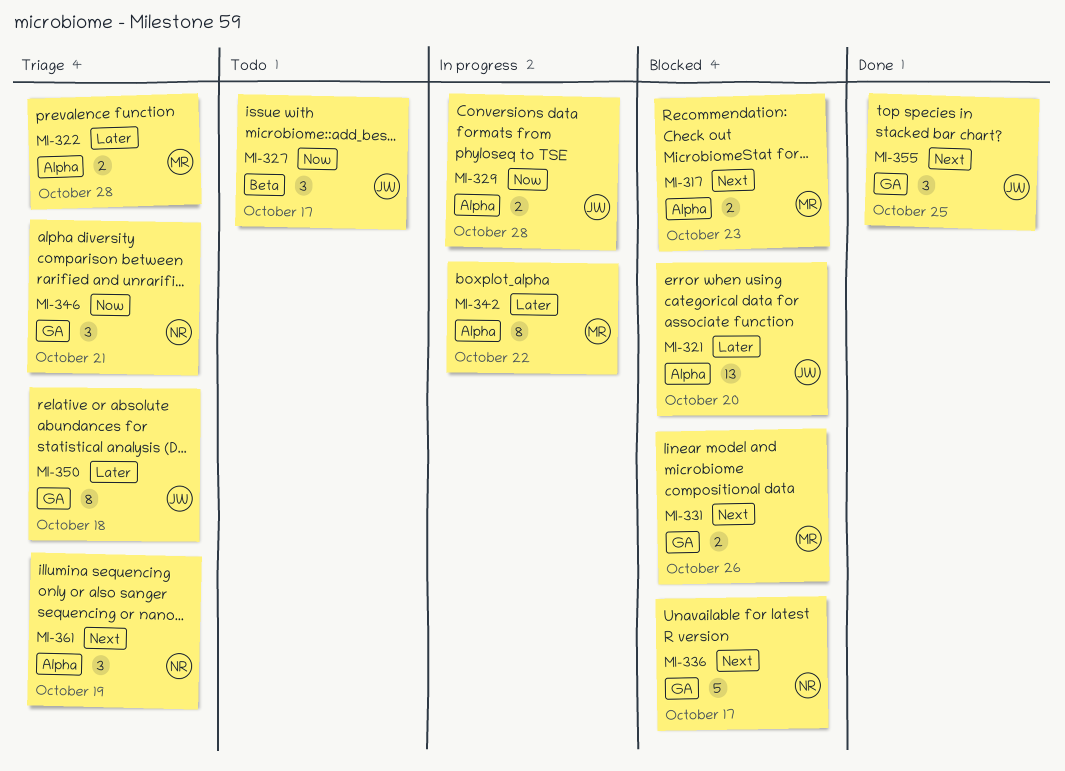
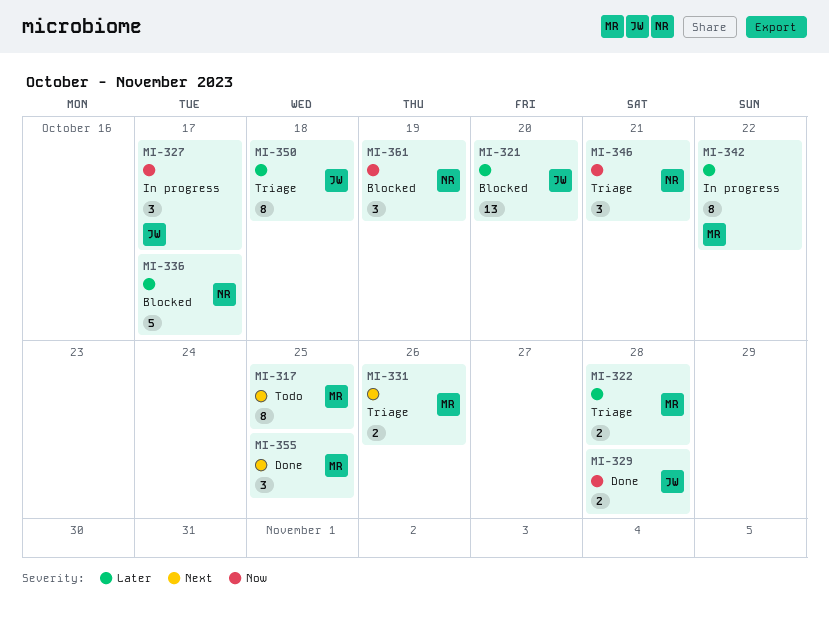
MI-317, status: Blocked -> Todo
MI-317, estimate: 2 -> 8
MI-317, due: Oct 23 -> Oct 25
MI-327, status: Todo -> In progress
MI-329, status: In progress -> Done
MI-331, status: Blocked -> Triage
MI-336, priority: Next -> Later
MI-355, owner: JW -> MR
MI-361, status: Triage -> Blocked
MI-361, priority: Next -> Now

